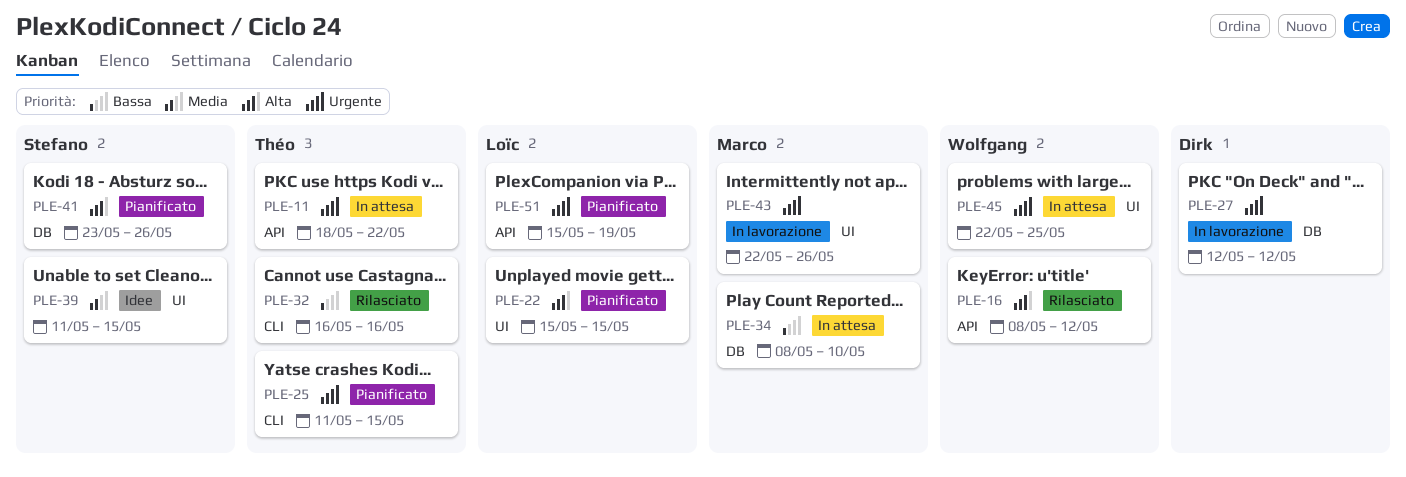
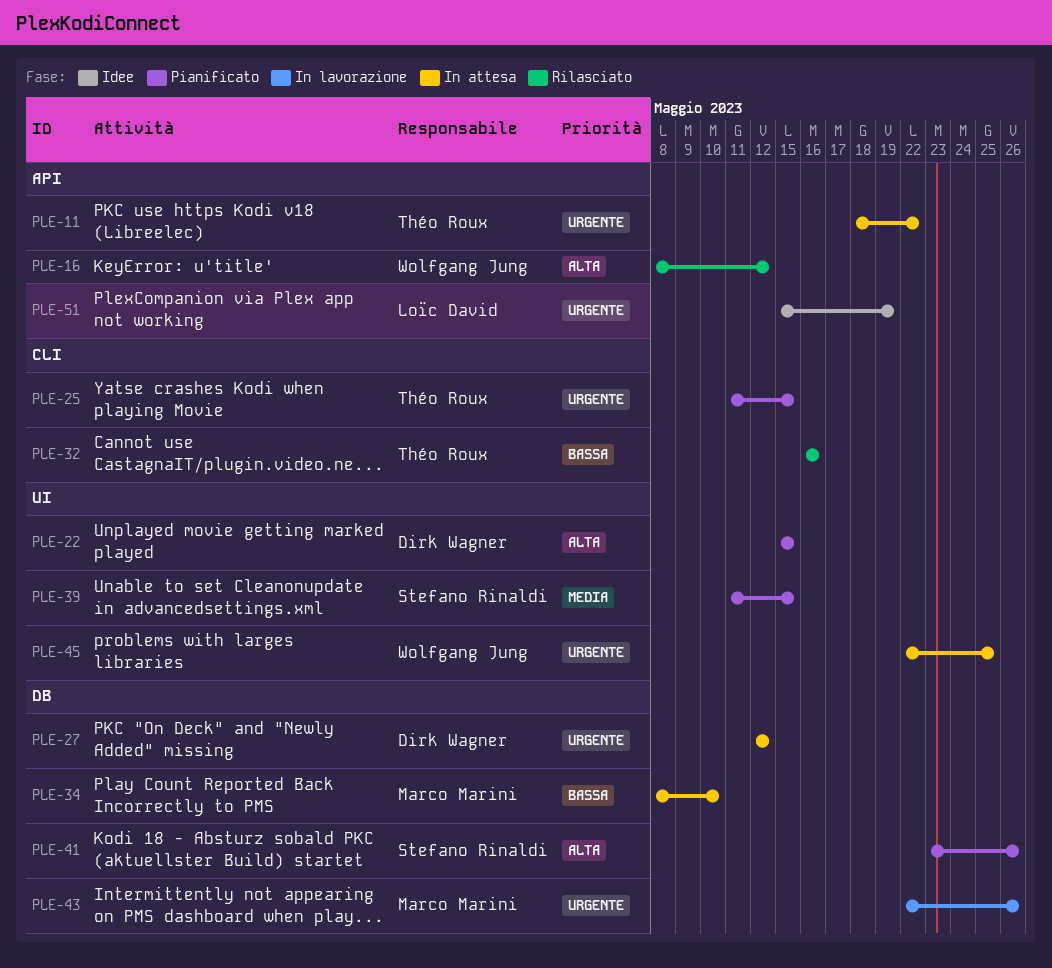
PLE-22, owner: Loïc David -> Dirk Wagner
PLE-27, status: In lavorazione -> In attesa
PLE-39, status: Idee -> Pianificato
PLE-43, label: UI -> DB
PLE-51, status: Pianificato -> Idee

